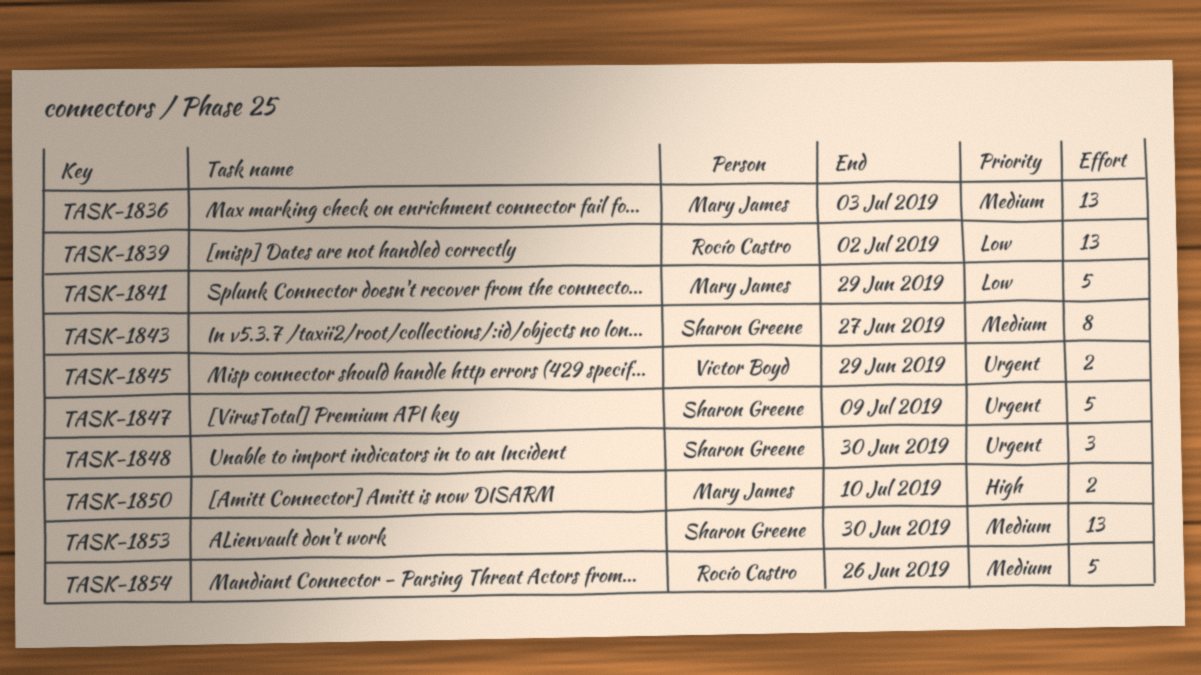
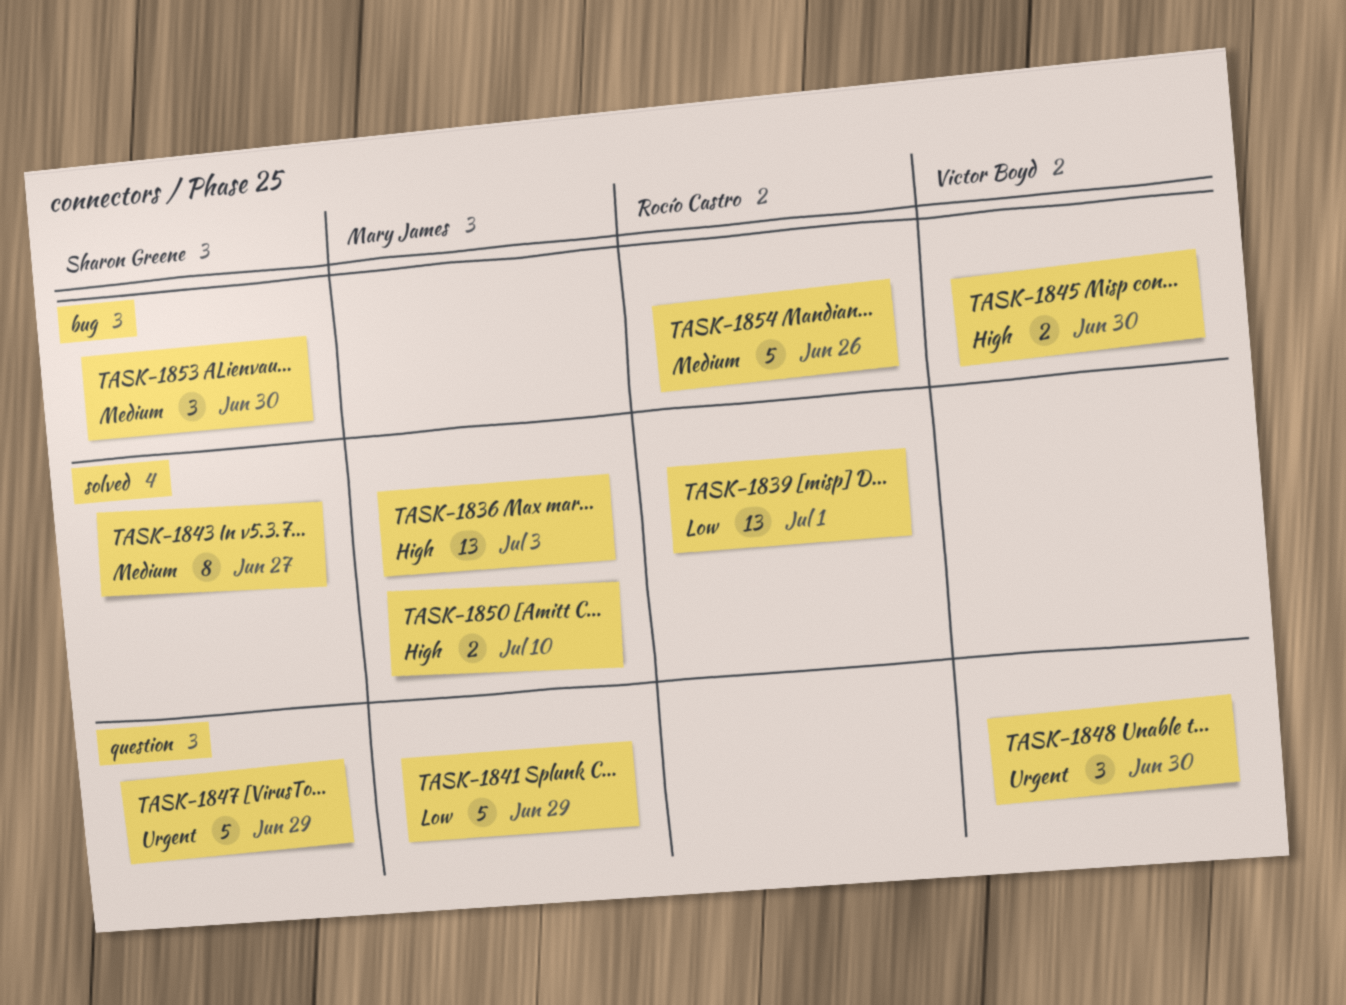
TASK-1836, priority: Medium -> High
TASK-1839, due: Jul 2 -> Jul 1
TASK-1845, priority: Urgent -> High
TASK-1845, due: Jun 29 -> Jun 30
TASK-1847, due: Jul 9 -> Jun 29
TASK-1848, owner: Sharon Greene -> Victor Boyd
TASK-1853, estimate: 13 -> 3

